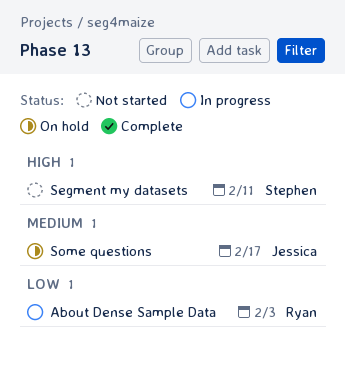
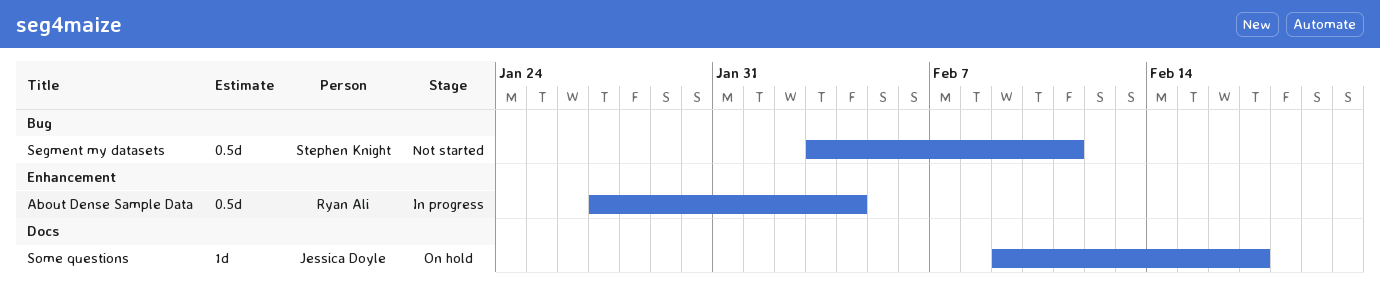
About Dense Sample Data, due: Feb 3 -> Feb 4

